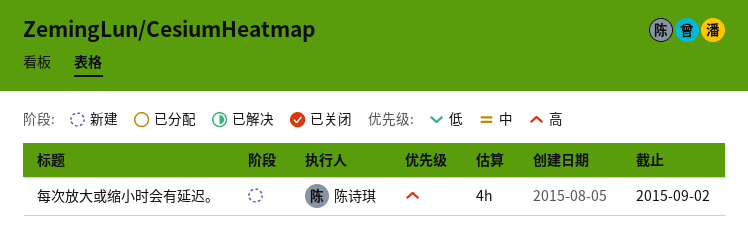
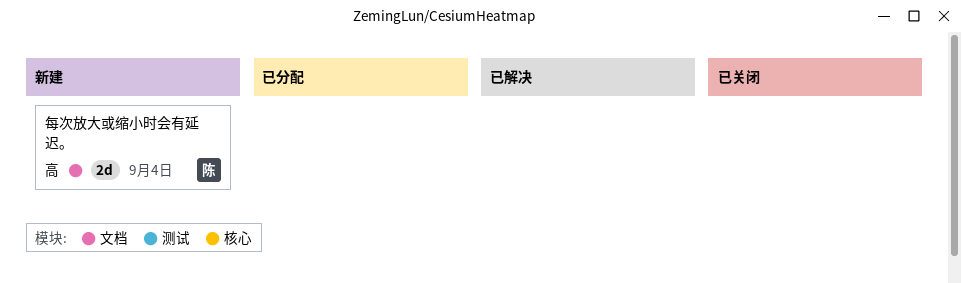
每次放大或缩小时会有延迟。, estimate: 4h -> 2d
每次放大或缩小时会有延迟。, due: Sep 2 -> Sep 4

